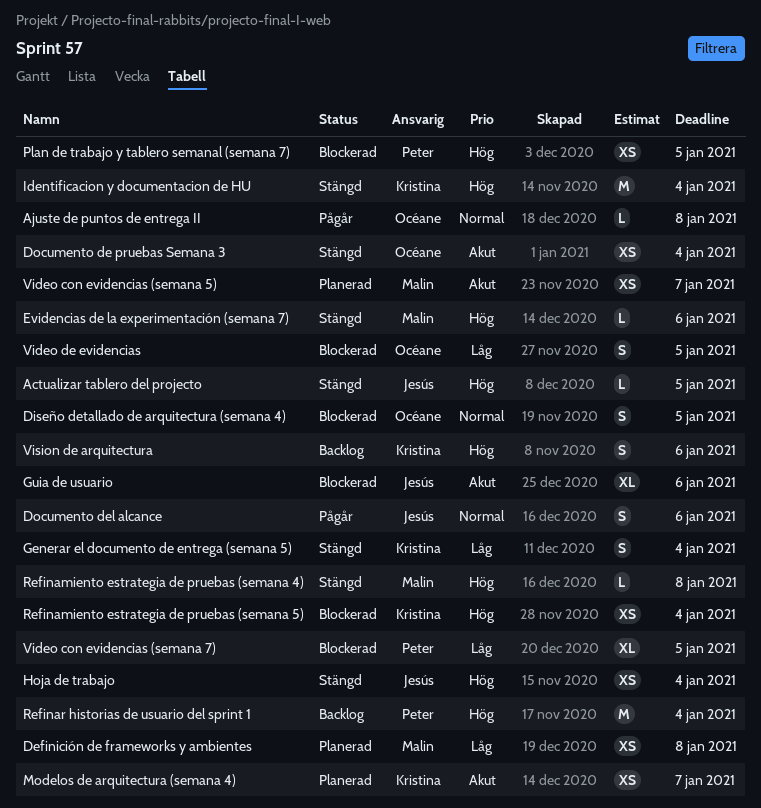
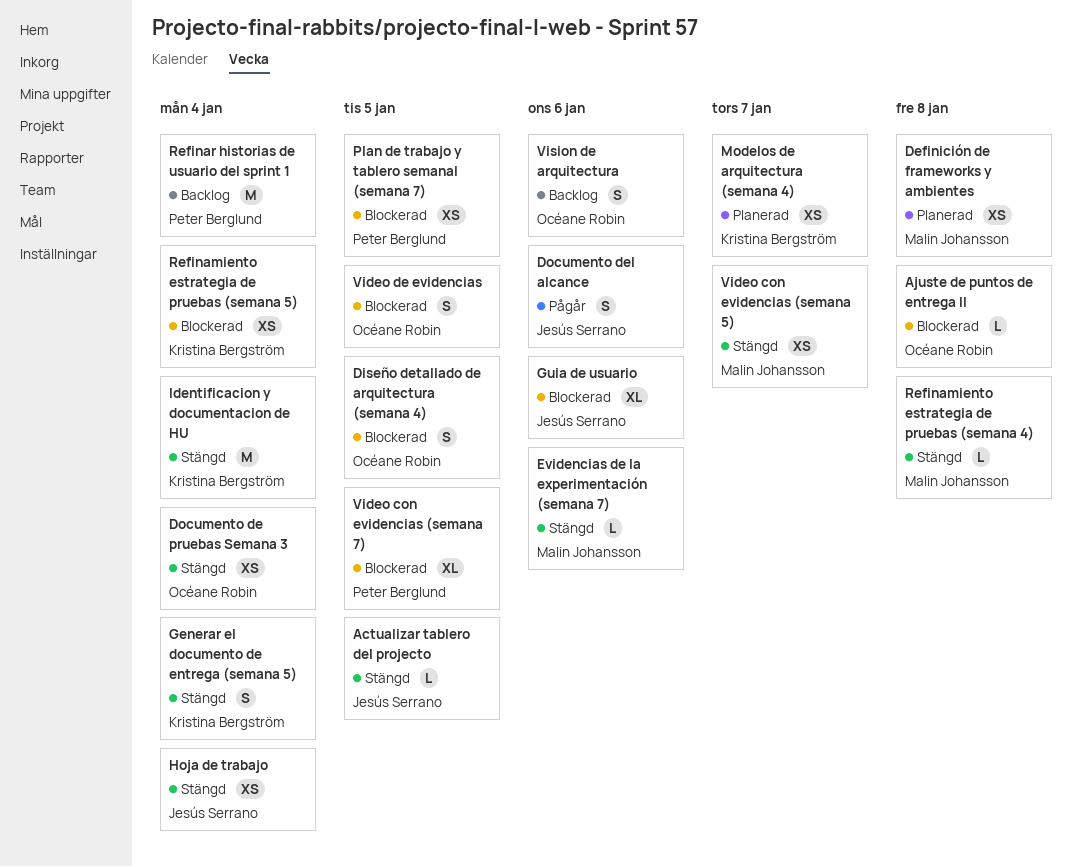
Ajuste de puntos de entrega II, status: Pågår -> Blockerad
Video con evidencias (semana 5), status: Planerad -> Stängd
Vision de arquitectura, owner: Kristina Bergström -> Océane Robin

